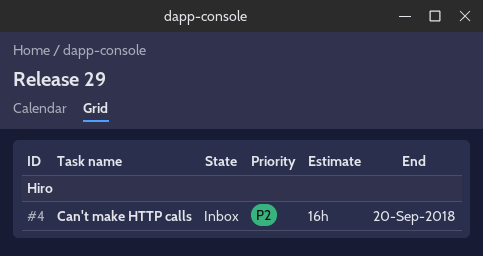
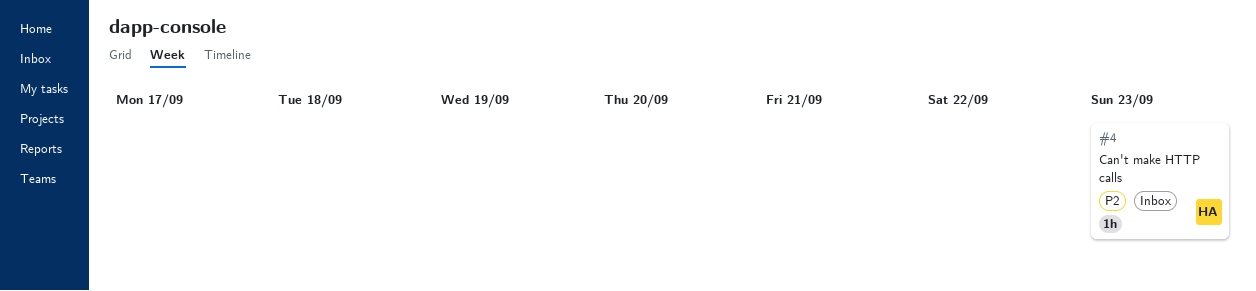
#4, estimate: 16h -> 1h
#4, due: Sep 20 -> Sep 23

